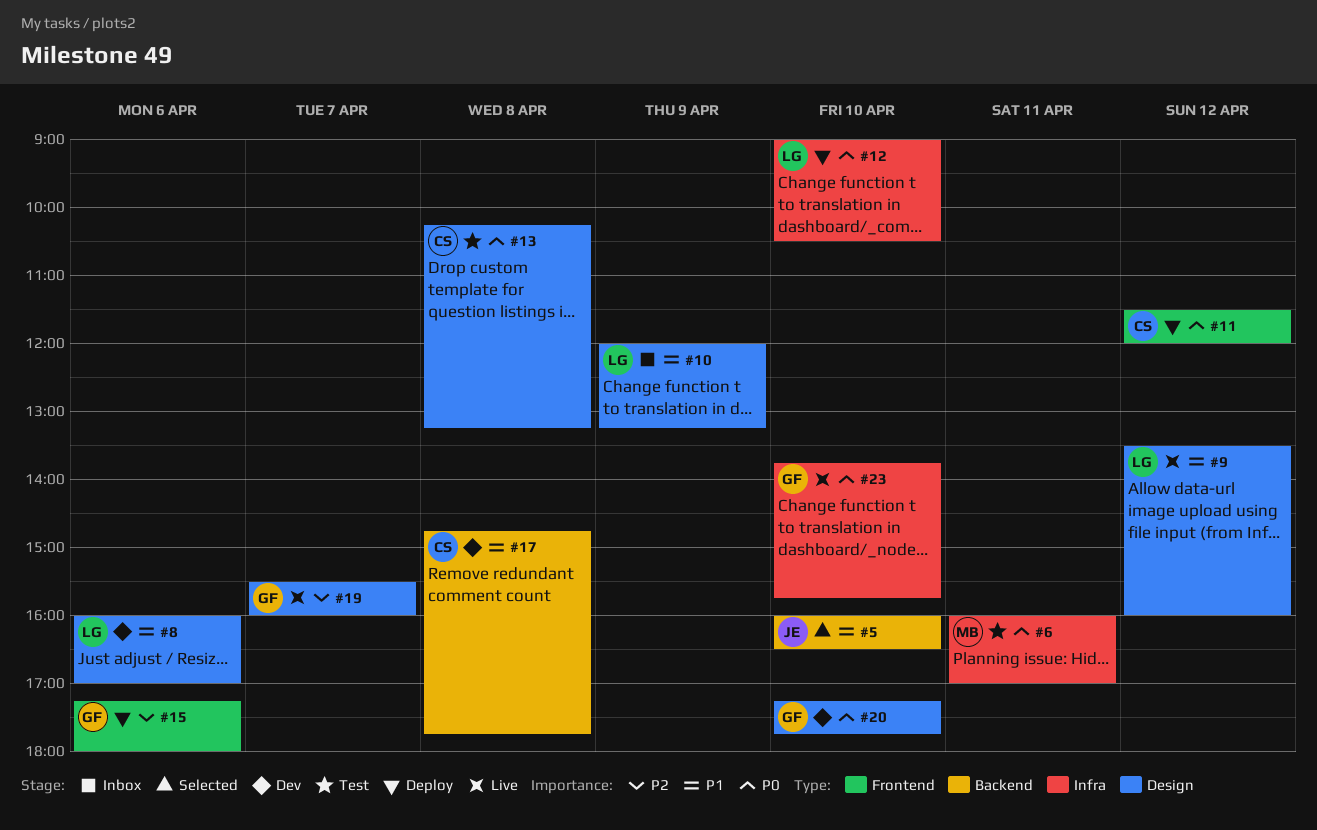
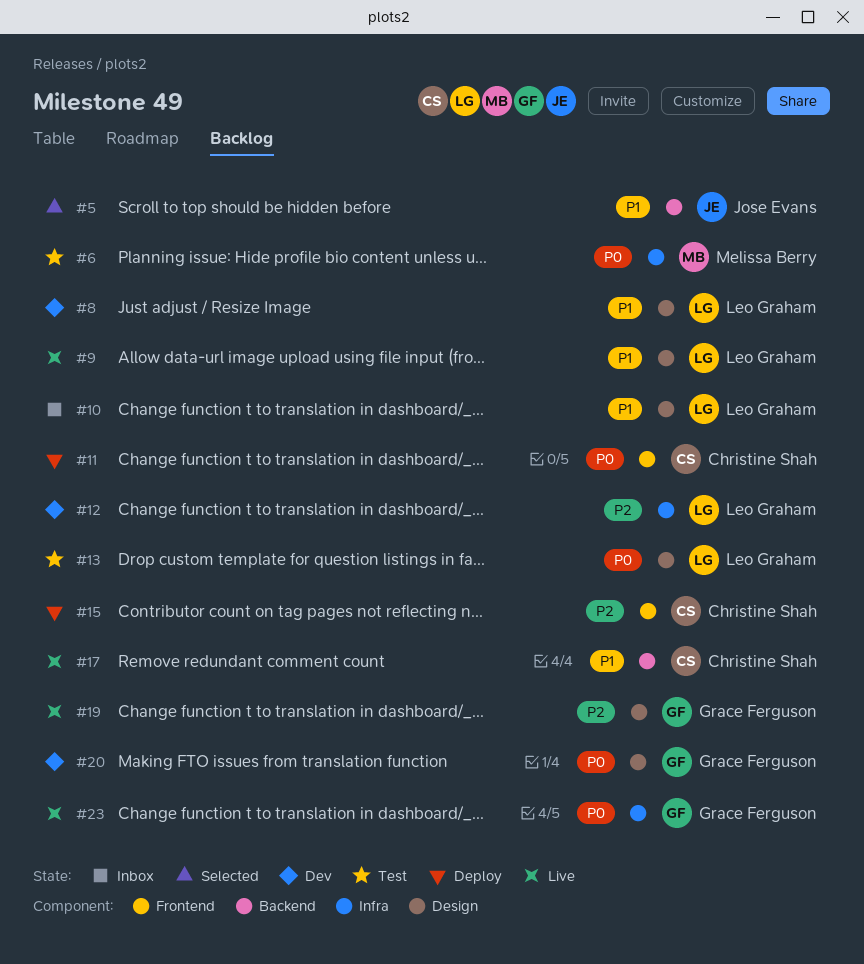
#12, status: Deploy -> Dev
#12, priority: P0 -> P2
#13, owner: Christine Shah -> Leo Graham
#15, owner: Grace Ferguson -> Christine Shah
#17, status: Dev -> Live

